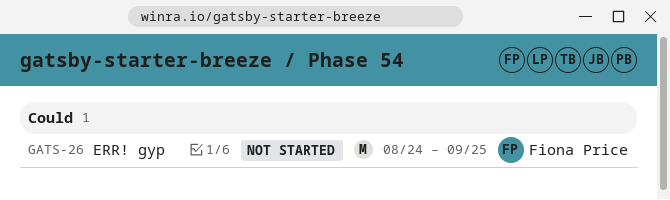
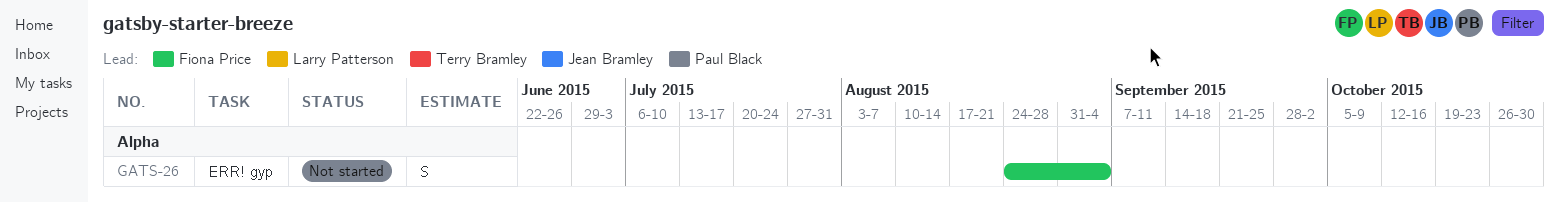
GATS-26, estimate: M -> S
GATS-26, due: Sep 25 -> Sep 4

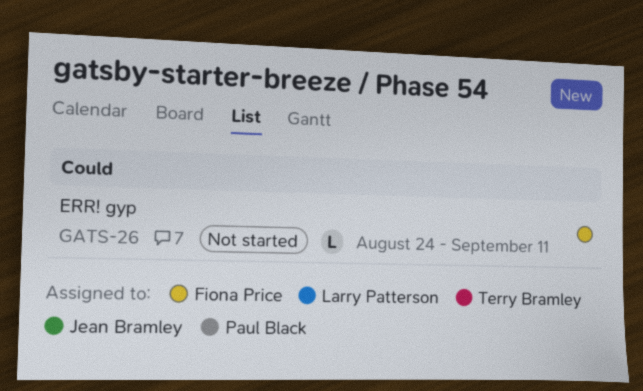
GATS-26, estimate: S -> L
GATS-26, due: Sep 4 -> Sep 11

